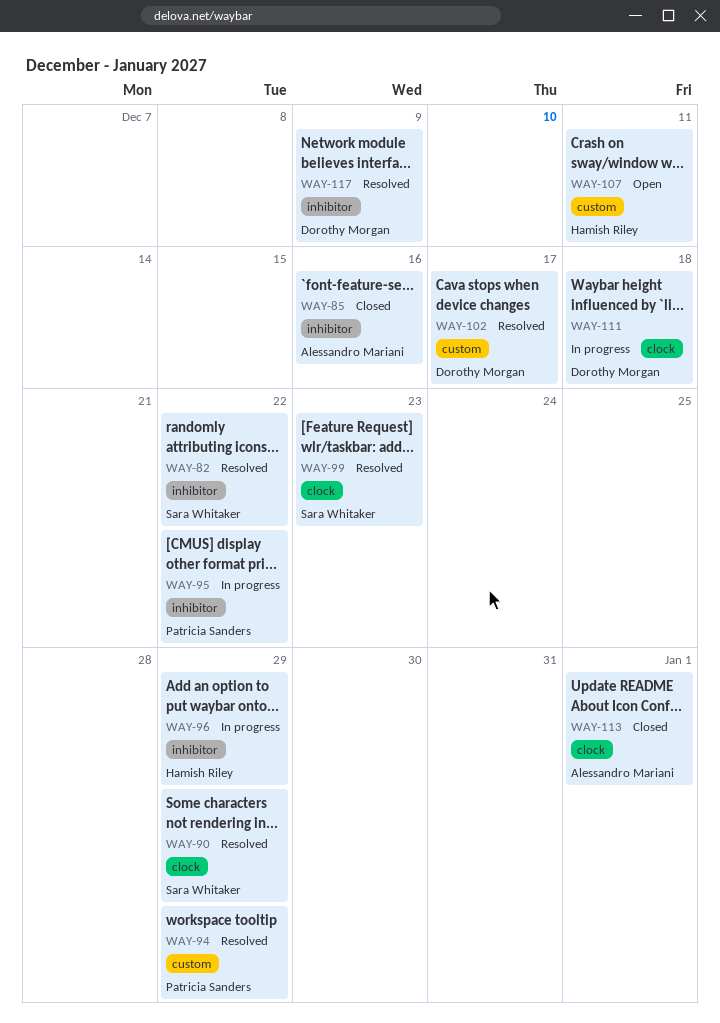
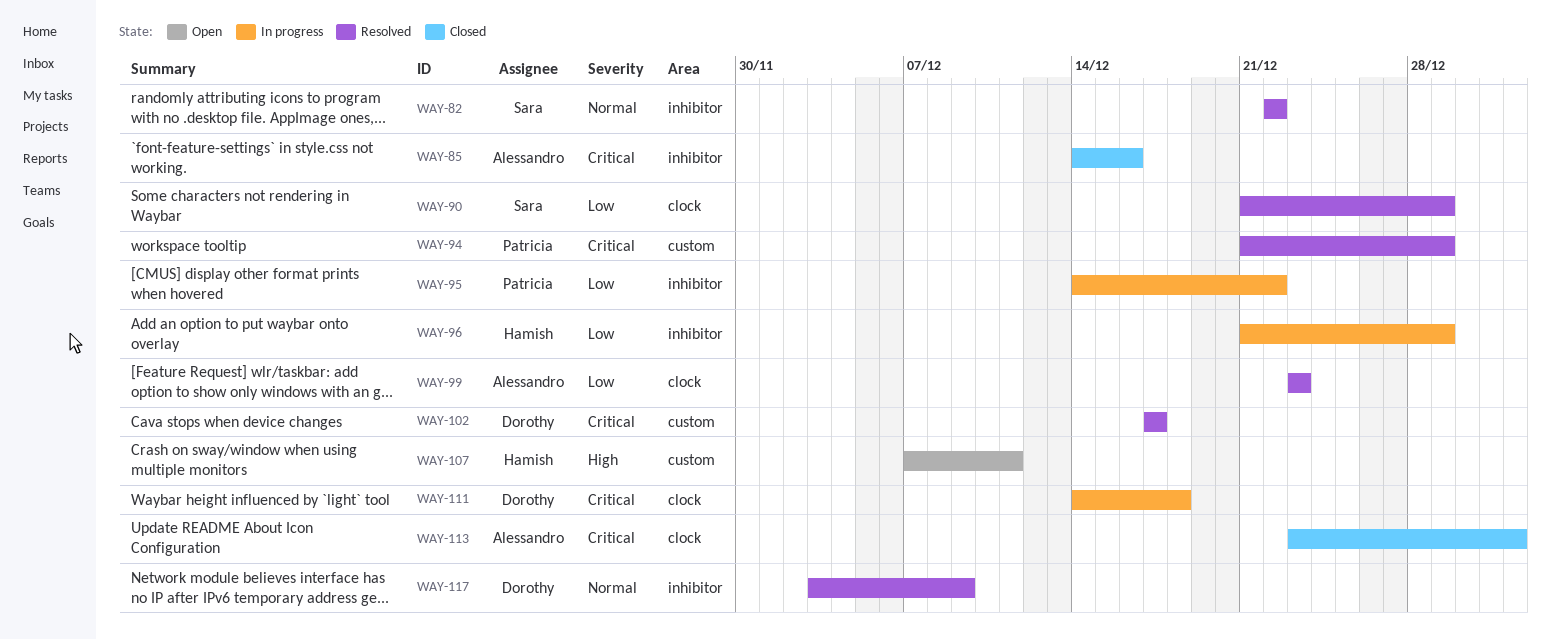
WAY-99, owner: Sara Whitaker -> Alessandro Mariani

